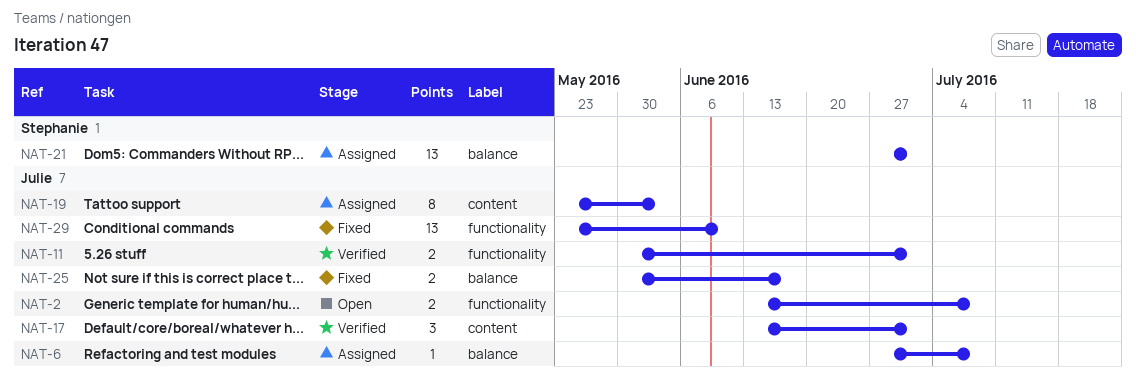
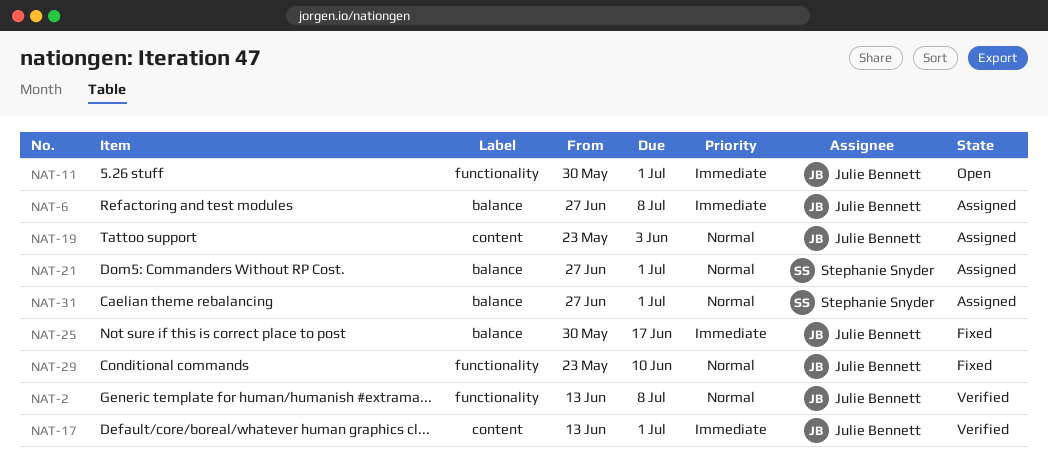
NAT-2, status: Open -> Verified
NAT-11, status: Verified -> Open
NAT-31: none -> present

